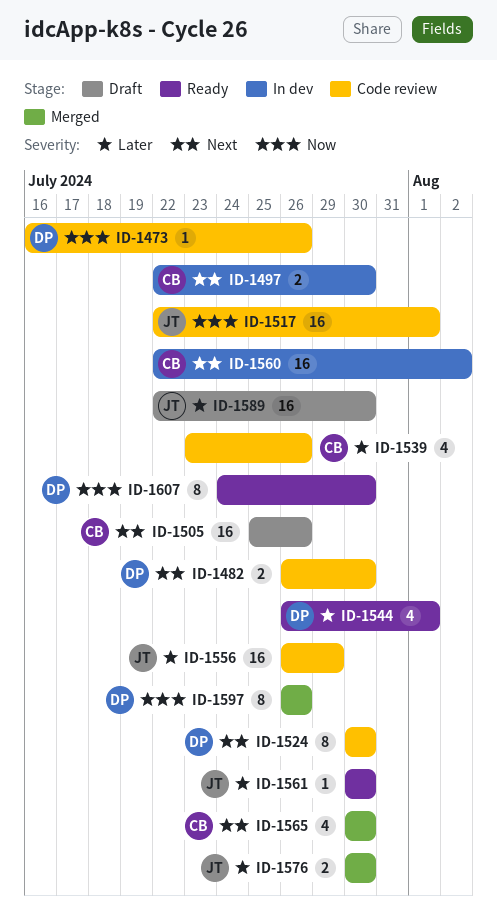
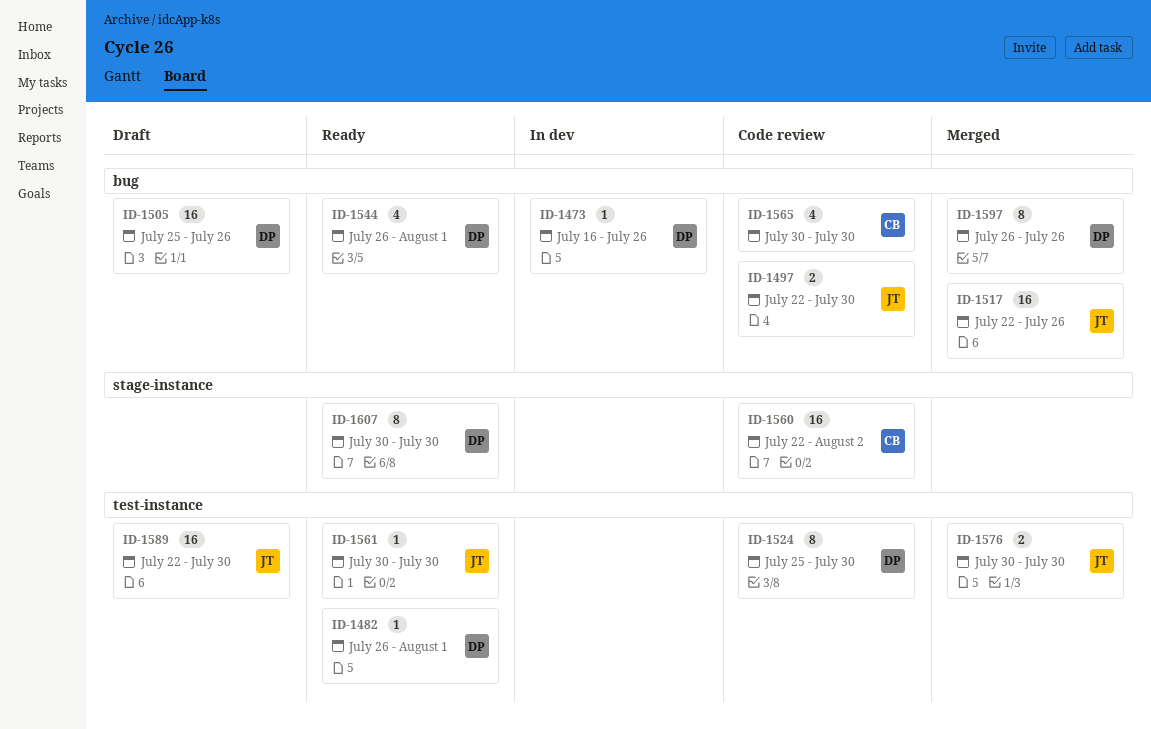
ID-1473, status: Code review -> In dev
ID-1482, status: Code review -> Ready
ID-1482, estimate: 2 -> 1
ID-1482, due: Jul 30 -> Aug 1
ID-1497, status: In dev -> Code review
ID-1497, owner: CB -> JT
ID-1505, owner: CB -> DP
ID-1517, status: Code review -> Merged
ID-1517, due: Aug 1 -> Jul 26
ID-1524, start: Jul 30 -> Jul 25
ID-1539: present -> none
ID-1556: present -> none
ID-1560, status: In dev -> Code review
ID-1565, status: Merged -> Code review
ID-1607, start: Jul 24 -> Jul 30

